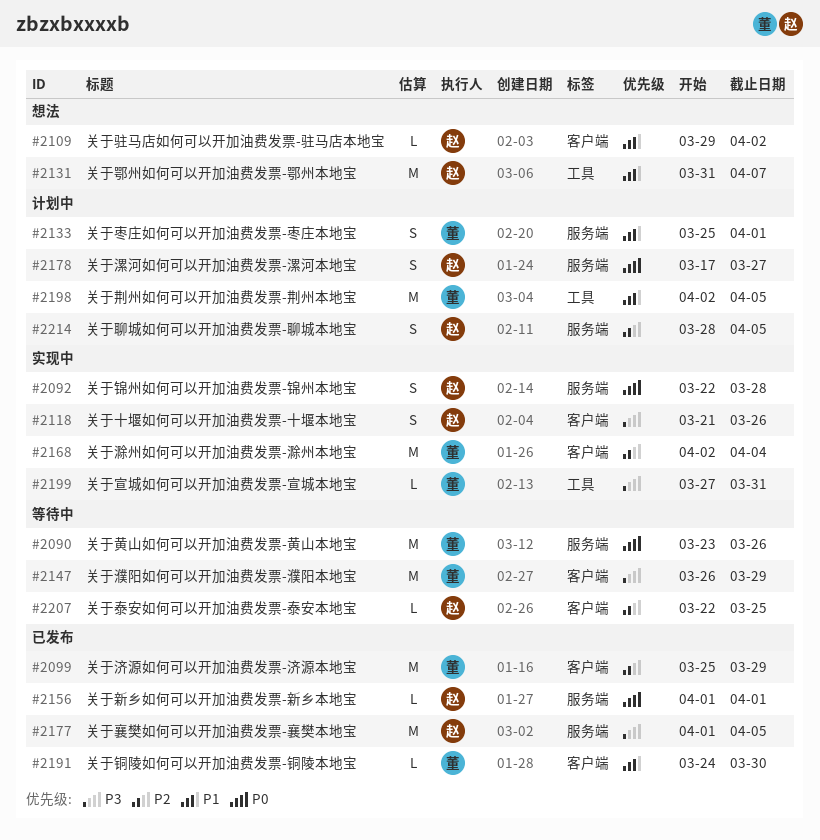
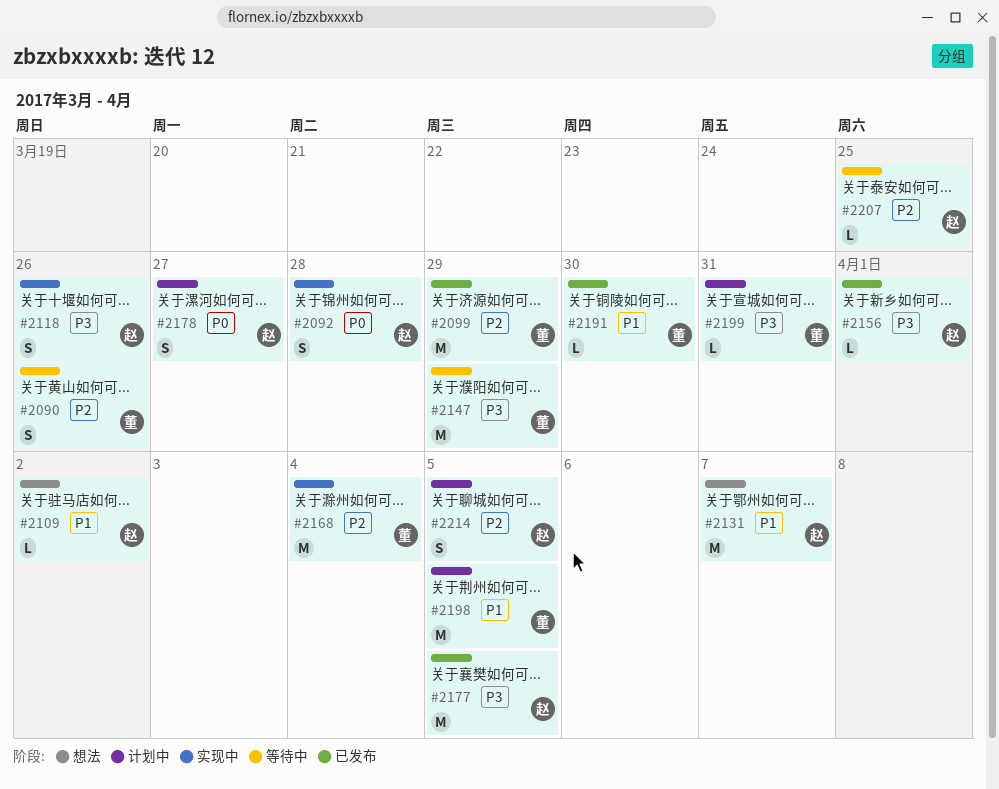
#2090, priority: P0 -> P2
#2090, estimate: M -> S
#2133: present -> none
#2156, priority: P0 -> P3
#2199, status: 实现中 -> 计划中

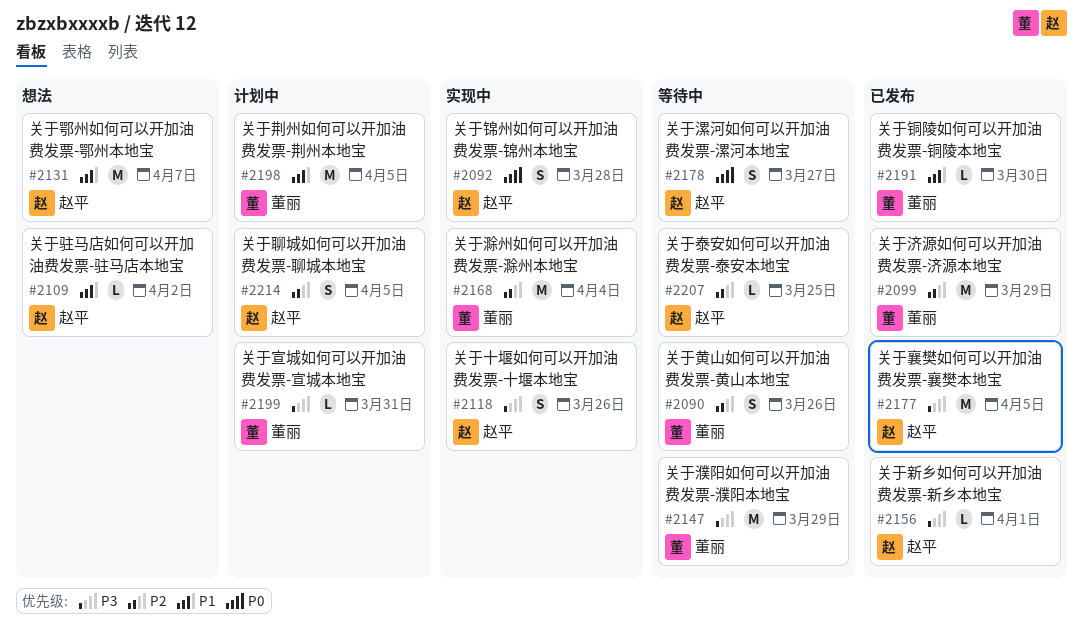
#2178, status: 计划中 -> 等待中

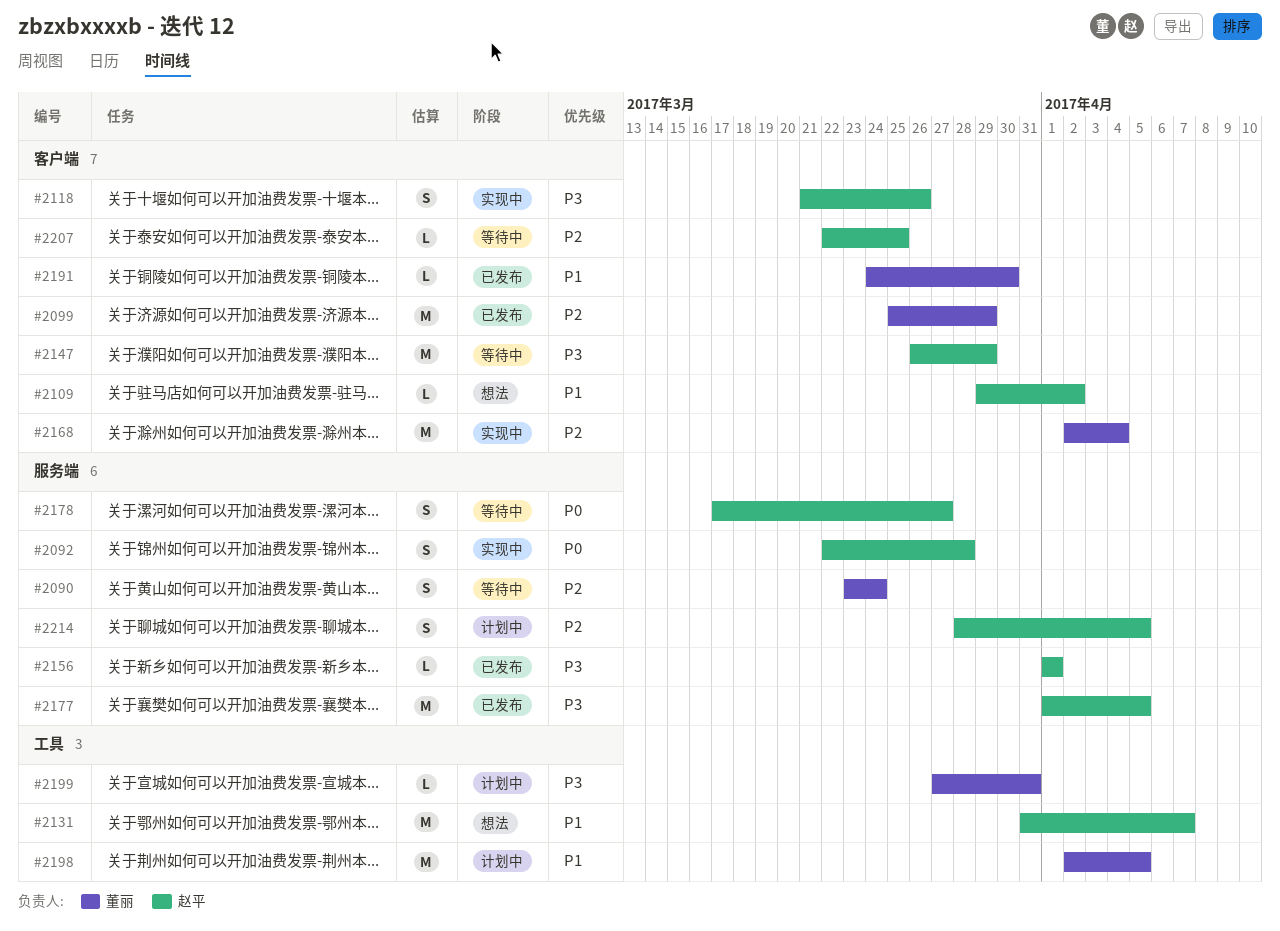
#2090, due: Mar 26 -> Mar 24
#2147, owner: 董丽 -> 赵平

